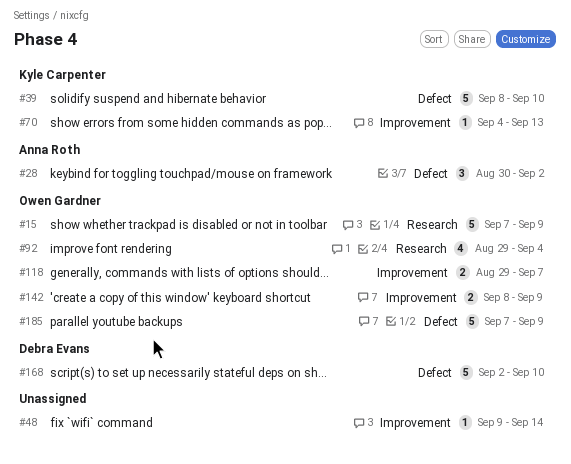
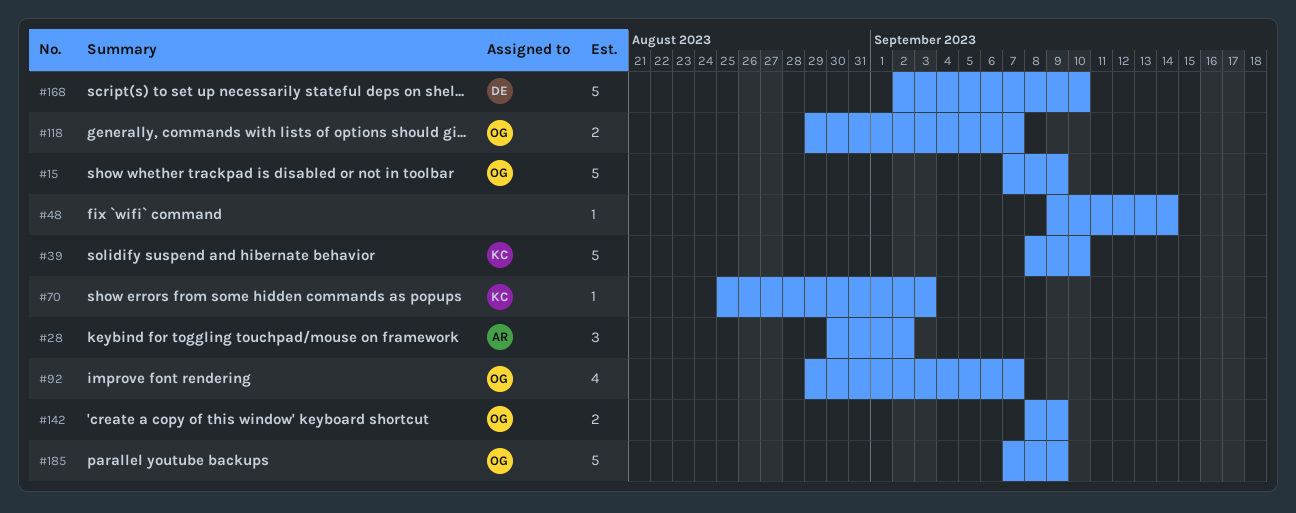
#70, start: Sep 4 -> Aug 25
#70, due: Sep 13 -> Sep 3
#92, due: Sep 4 -> Sep 7

